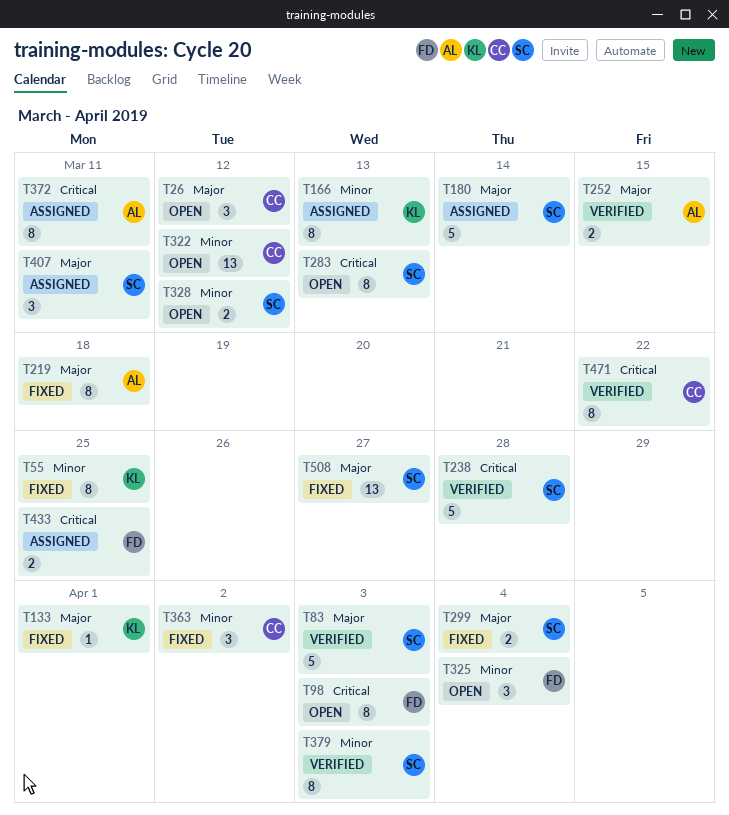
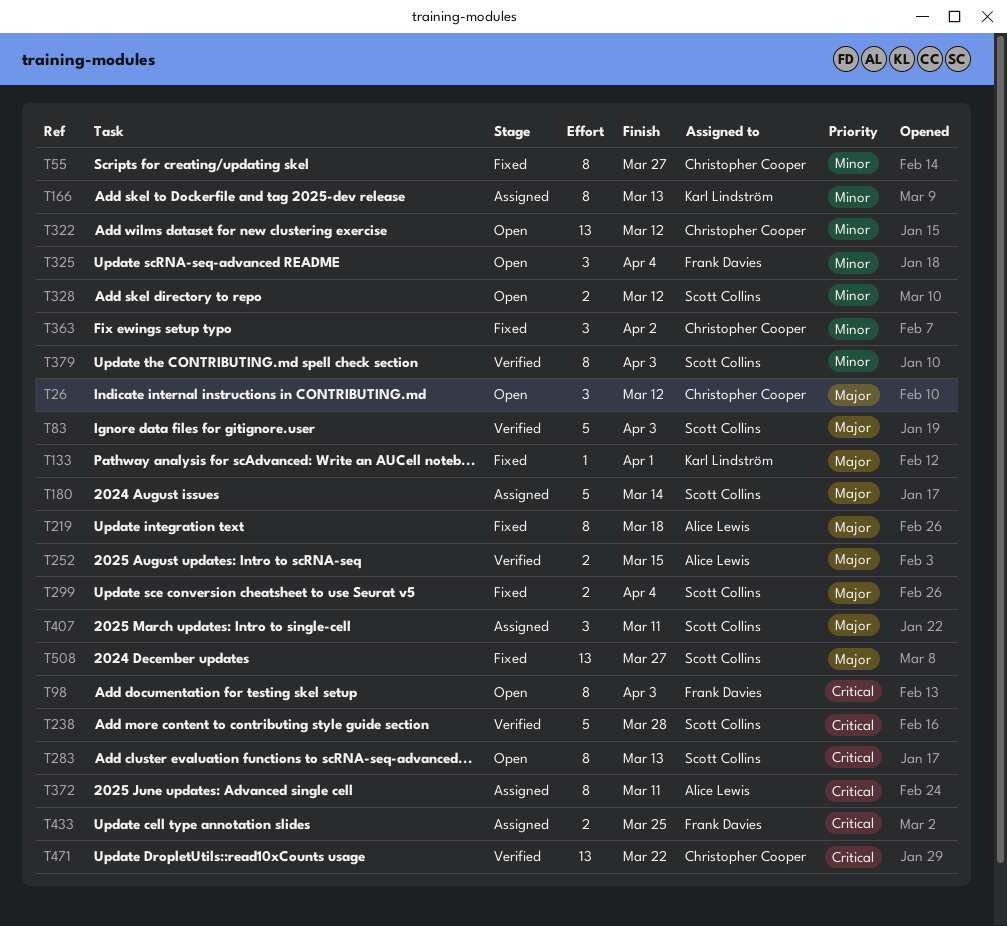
T55, owner: Karl Lindström -> Christopher Cooper
T55, due: Mar 25 -> Mar 27
T471, estimate: 8 -> 13

